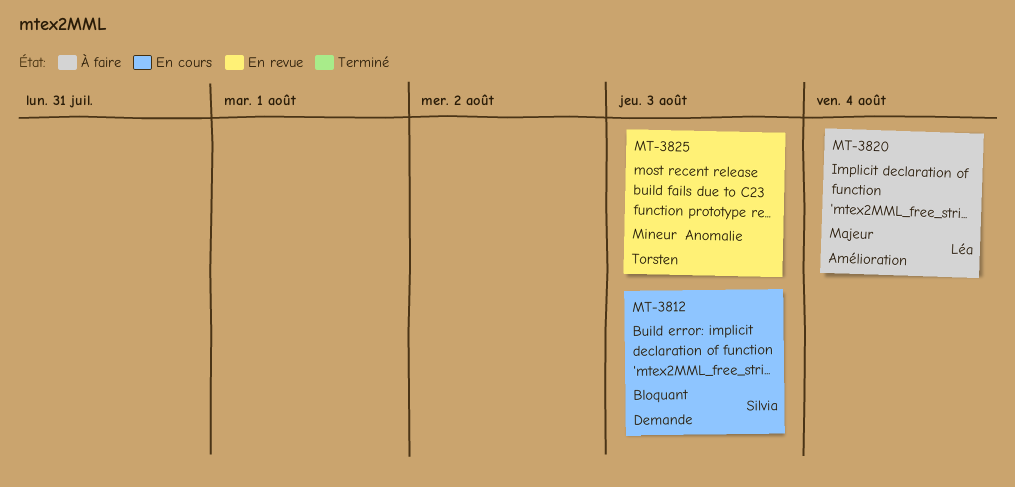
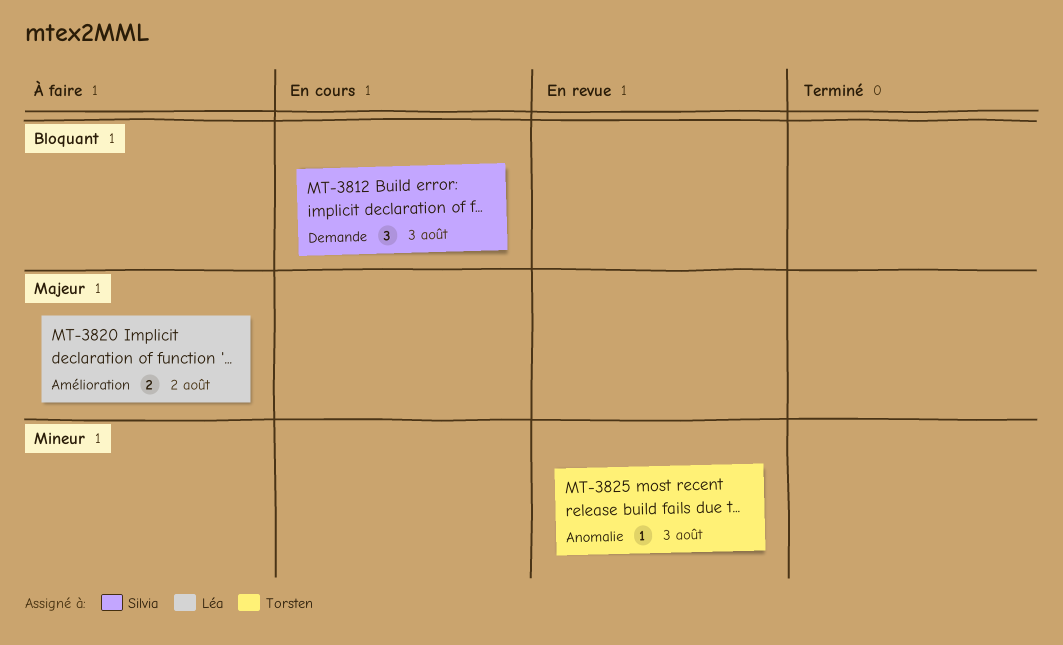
MT-3820, due: Aug 4 -> Aug 2

